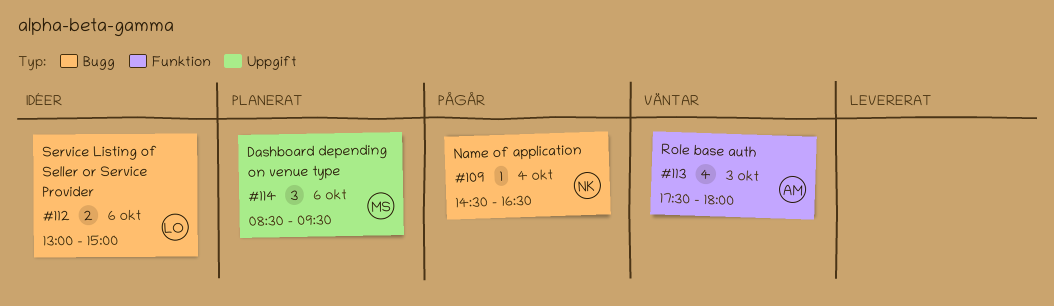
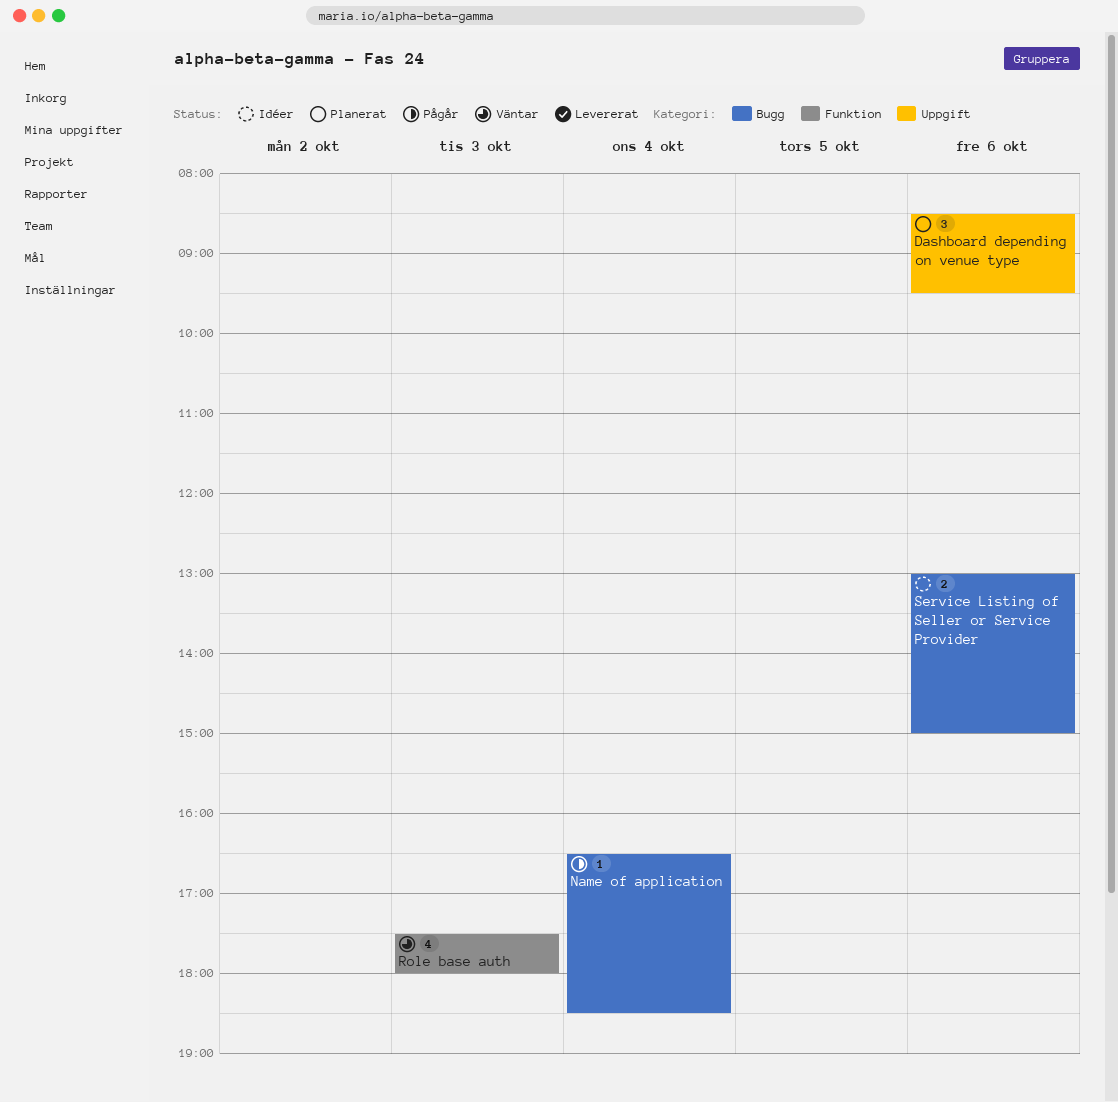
Name of application, begins: 14:30 -> 16:30
Name of application, ends: 16:30 -> 18:30

